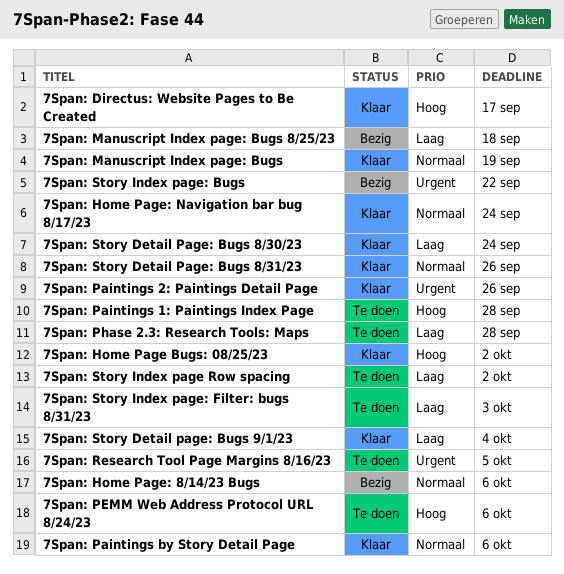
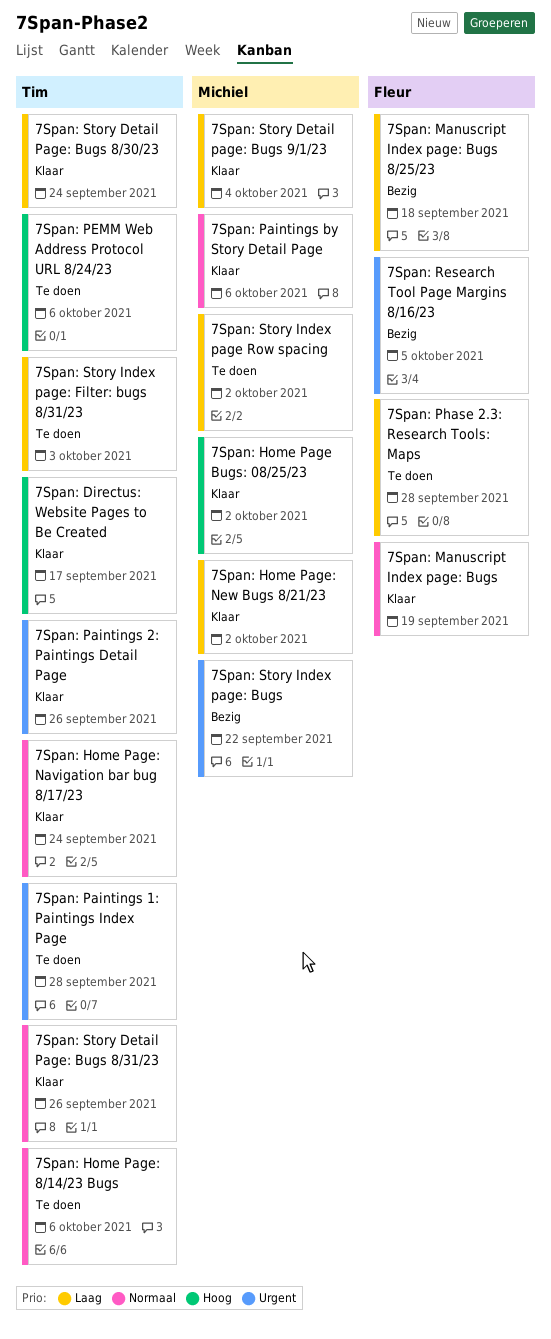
7Span: Home Page: 8/14/23 Bugs, status: Bezig -> Te doen
7Span: Home Page: New Bugs 8/21/23: none -> present
7Span: Paintings 1: Paintings Index Page, priority: Hoog -> Urgent
7Span: Research Tool Page Margins 8/16/23, status: Te doen -> Bezig

